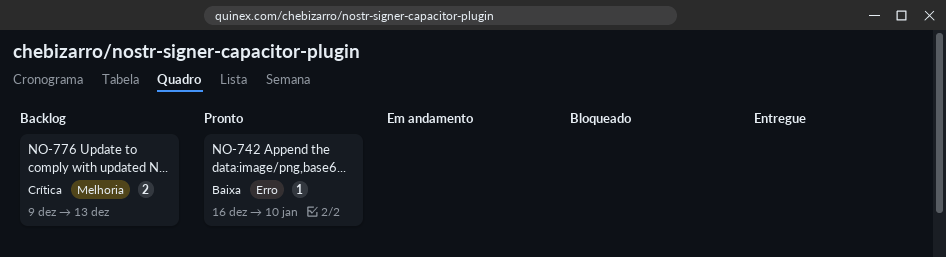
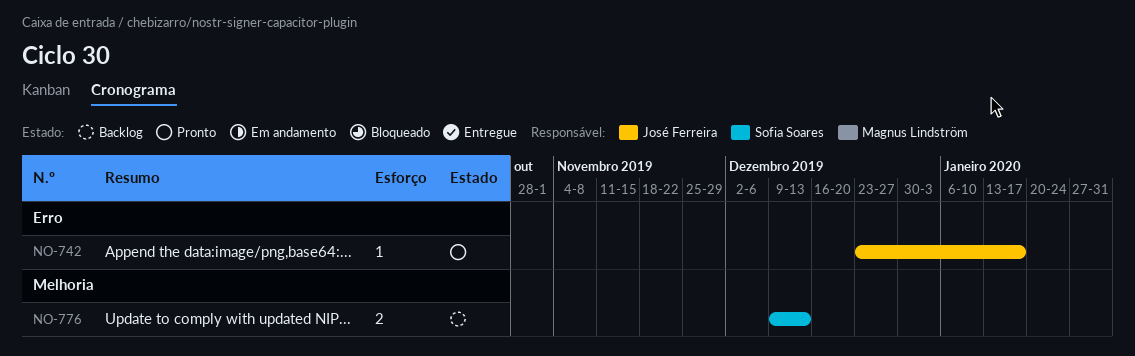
NO-742, start: Dec 16 -> Dec 23
NO-742, due: Jan 10 -> Jan 17

